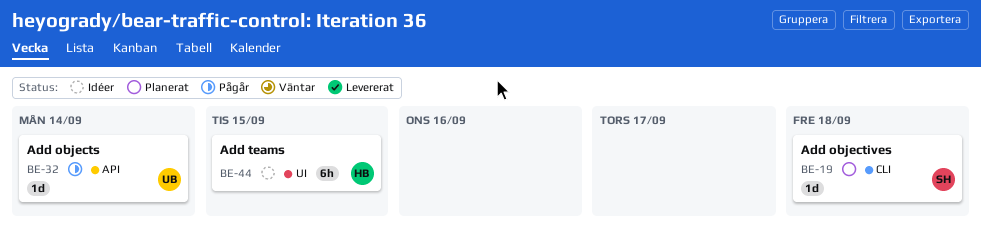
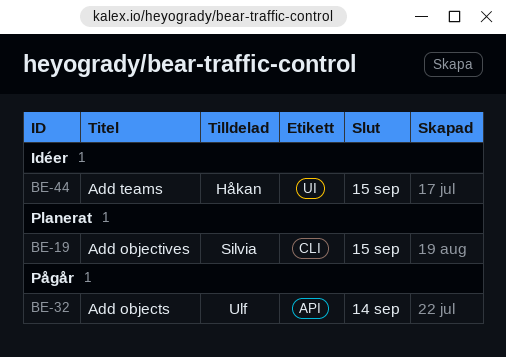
BE-19, due: Sep 18 -> Sep 15

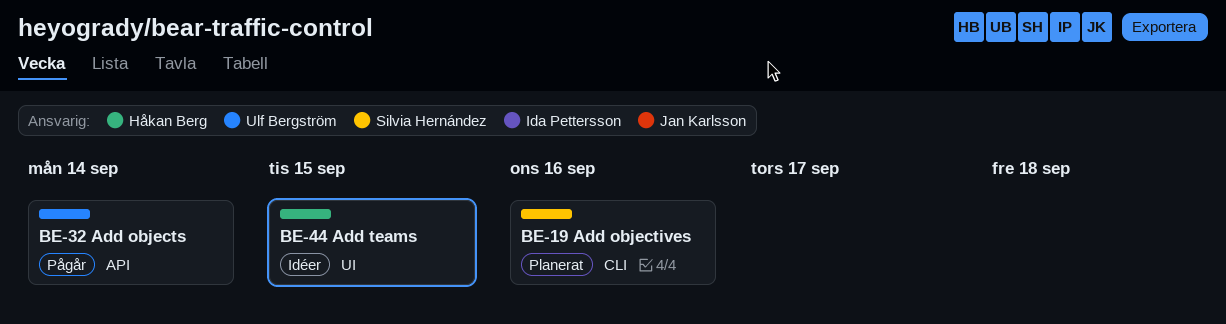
BE-19, due: Sep 15 -> Sep 16

